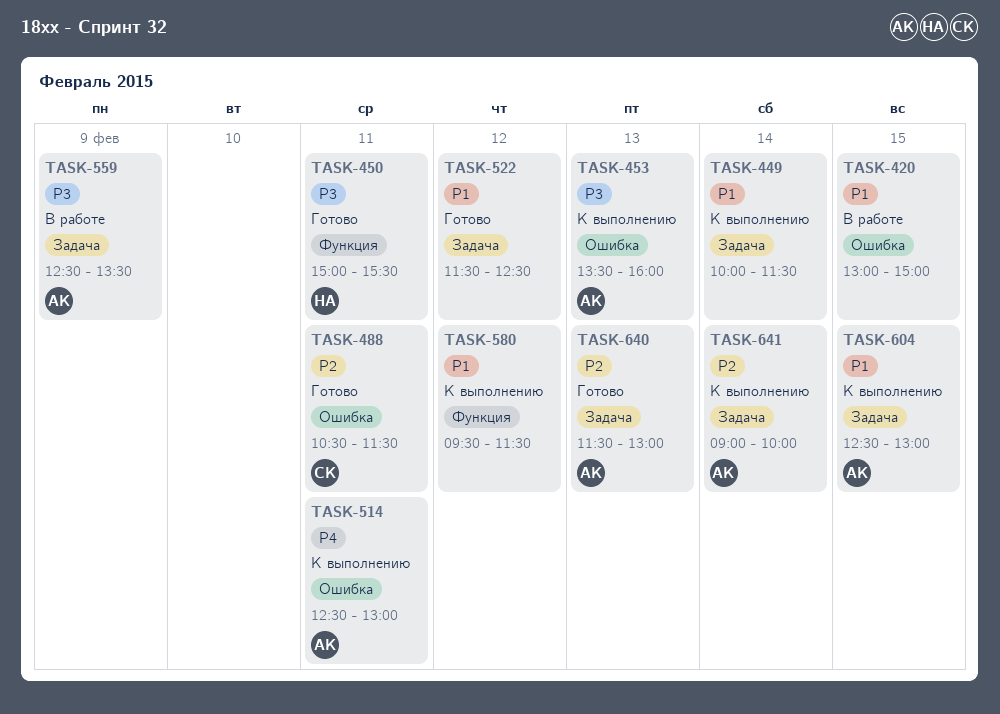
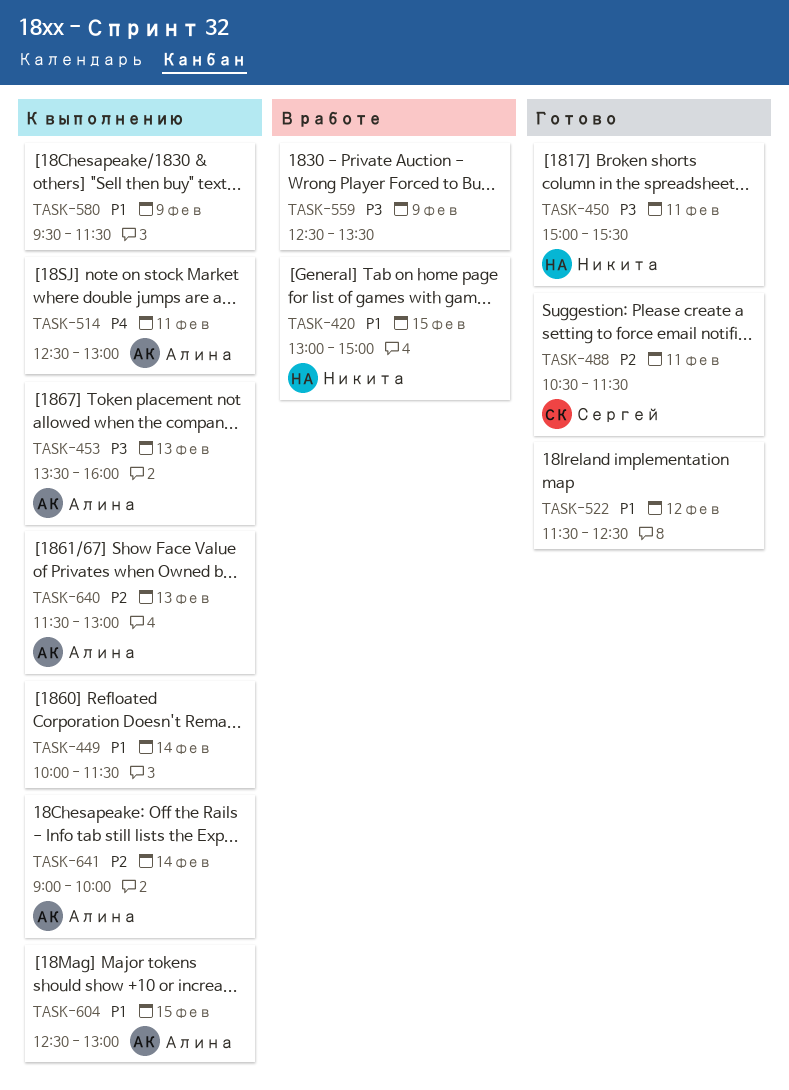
TASK-420, owner: none -> Никита
TASK-559, owner: Алина -> none
TASK-580, day: Feb 12 -> Feb 9
TASK-640, status: Готово -> К выполнению

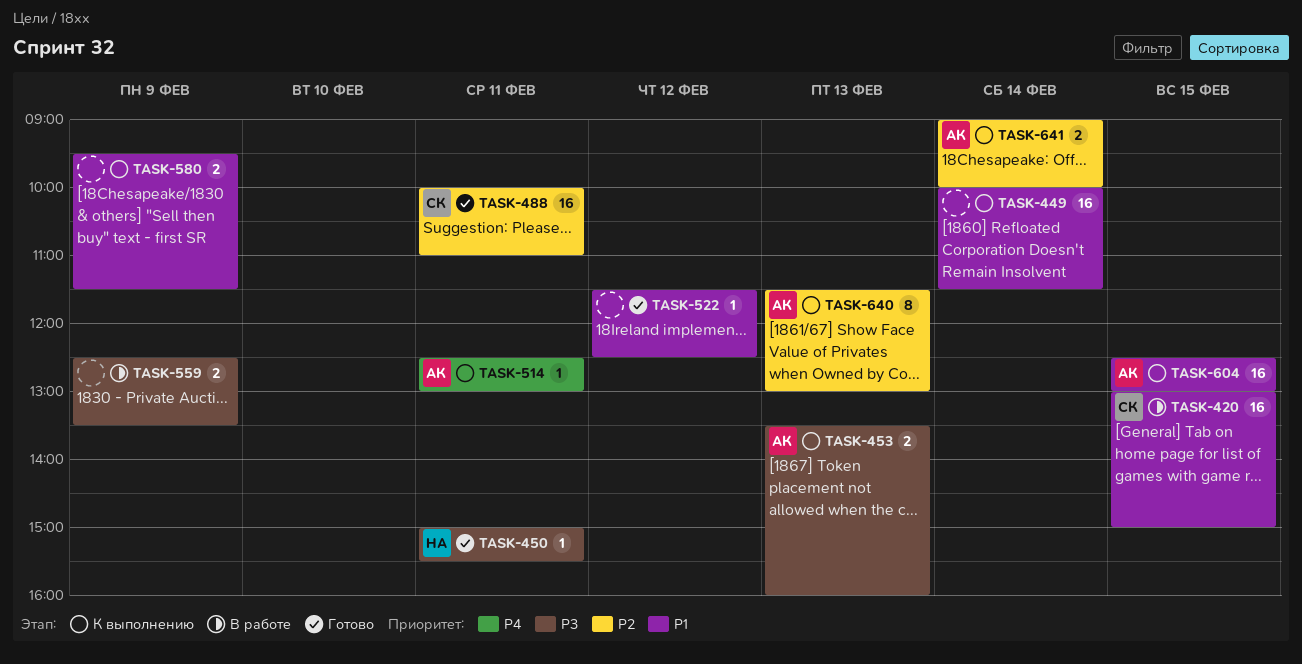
TASK-420, owner: Никита -> Сергей
TASK-488, begins: 10:30 -> 10:00
TASK-488, ends: 11:30 -> 11:00

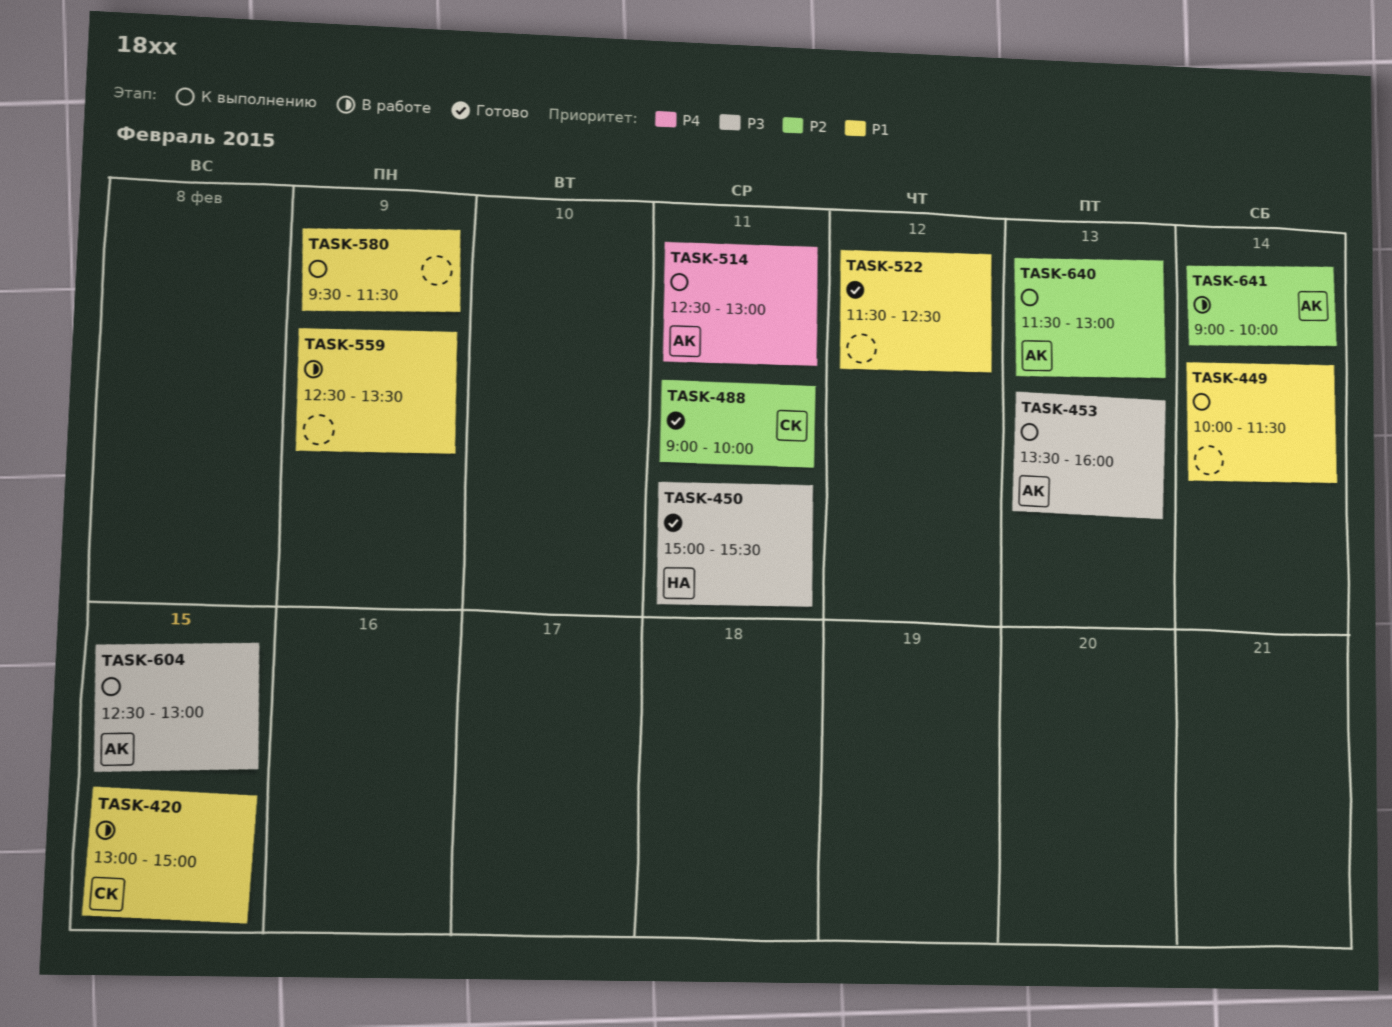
TASK-488, begins: 10:00 -> 09:00
TASK-488, ends: 11:00 -> 10:00
TASK-559, priority: P3 -> P1
TASK-604, priority: P1 -> P3
TASK-641, status: К выполнению -> В работе

